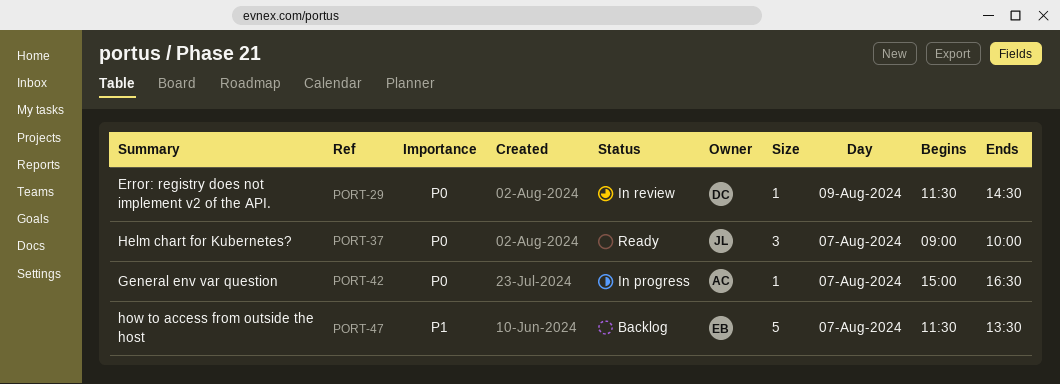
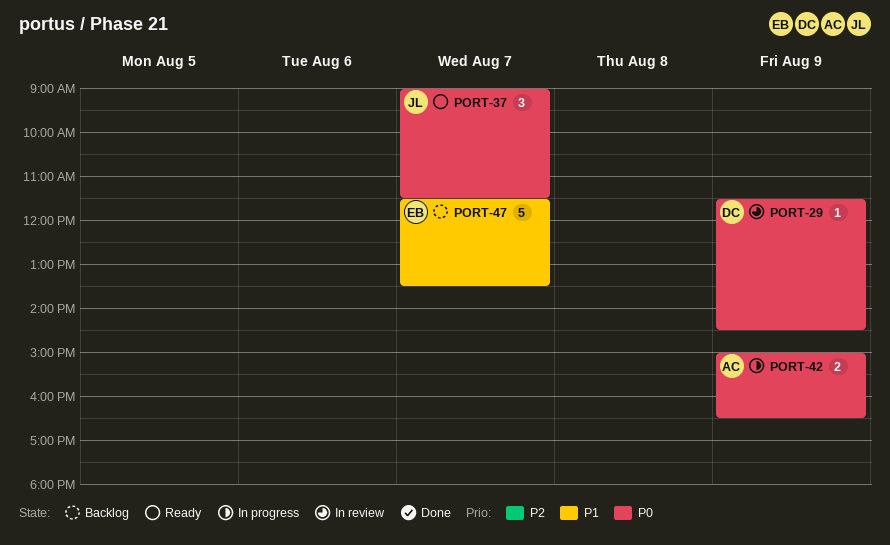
PORT-37, ends: 10:00 -> 11:30
PORT-42, estimate: 1 -> 2
PORT-42, day: Aug 7 -> Aug 9

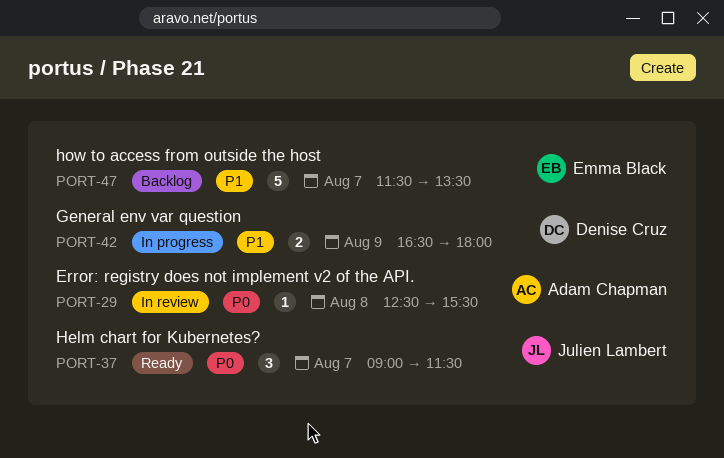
PORT-29, owner: Denise Cruz -> Adam Chapman
PORT-29, day: Aug 9 -> Aug 8
PORT-29, begins: 11:30 -> 12:30
PORT-29, ends: 14:30 -> 15:30
PORT-42, owner: Adam Chapman -> Denise Cruz
PORT-42, priority: P0 -> P1
PORT-42, begins: 15:00 -> 16:30
PORT-42, ends: 16:30 -> 18:00

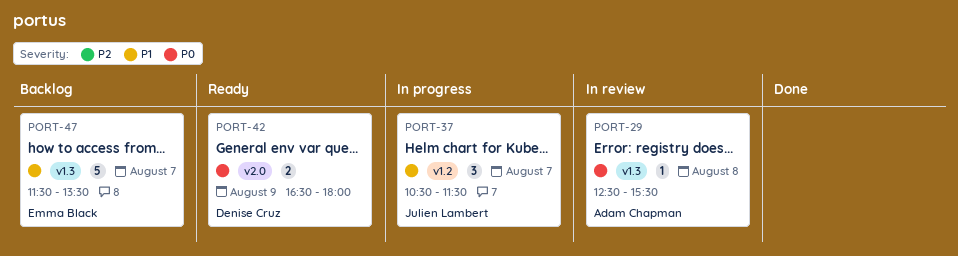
PORT-37, status: Ready -> In progress
PORT-37, priority: P0 -> P1
PORT-37, begins: 09:00 -> 10:30
PORT-42, status: In progress -> Ready
PORT-42, priority: P1 -> P0

